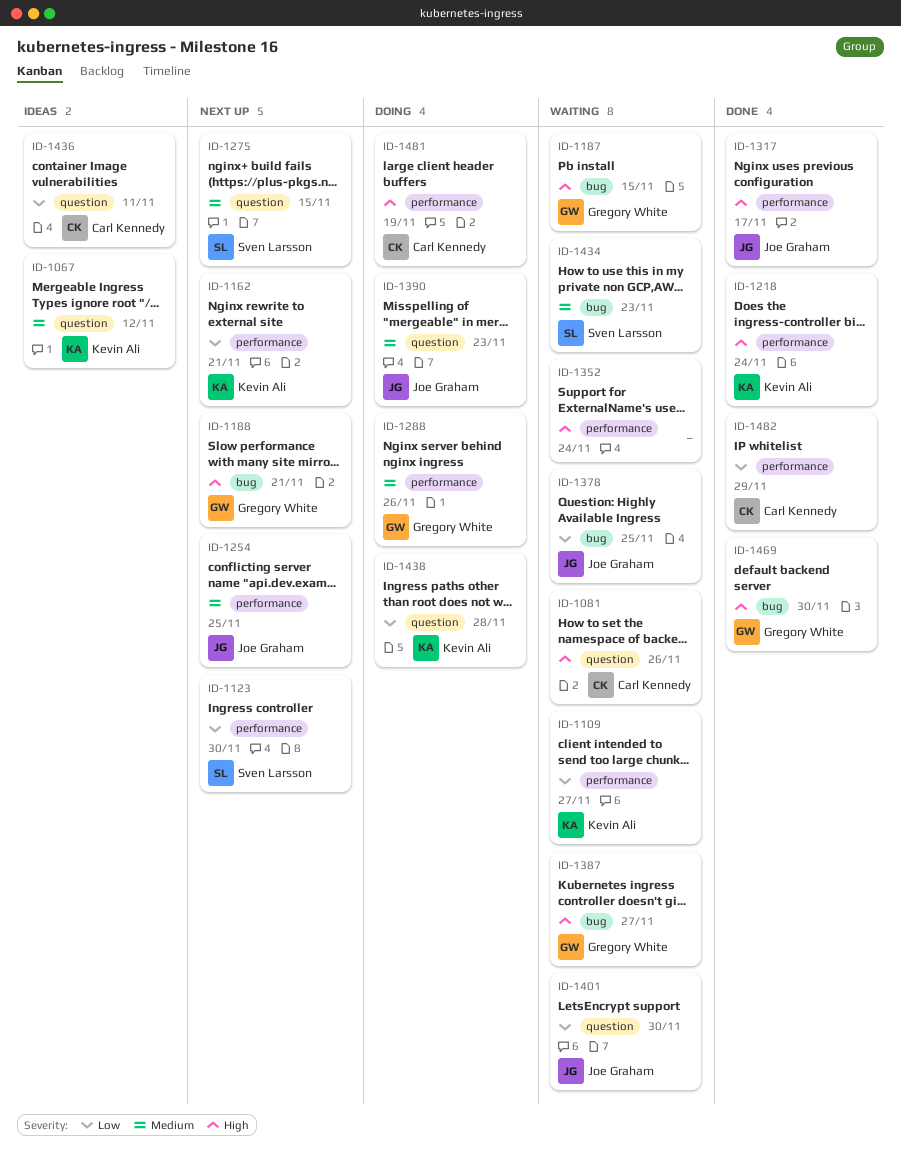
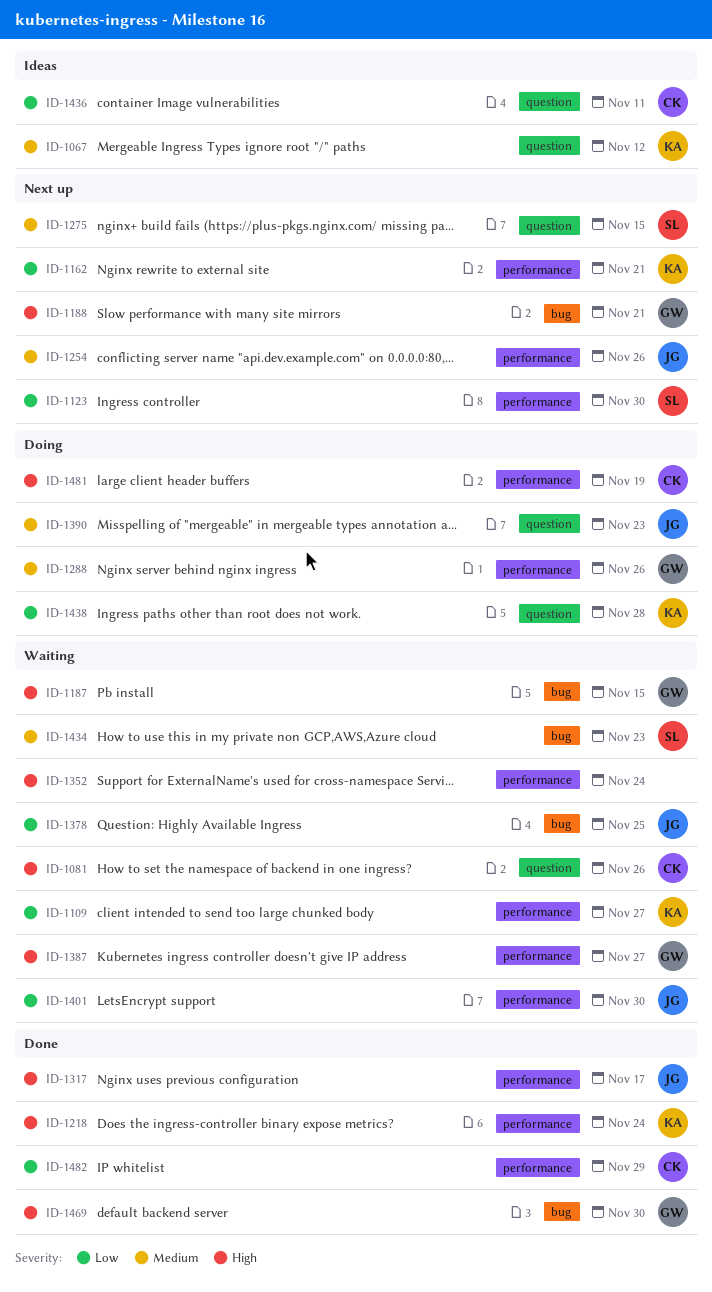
ID-1254, due: Nov 25 -> Nov 26
ID-1387, label: bug -> performance
ID-1401, label: question -> performance

